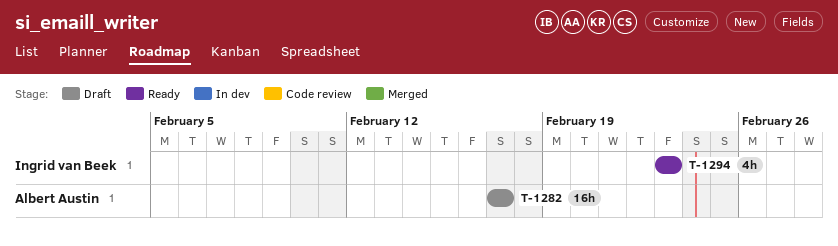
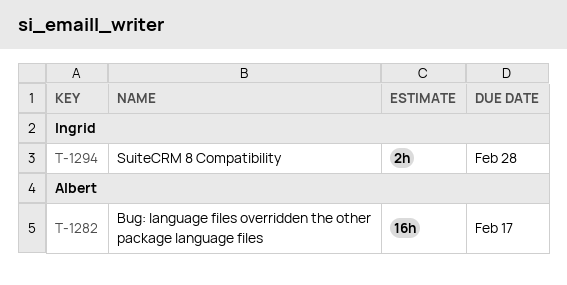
T-1294, estimate: 4h -> 2h
T-1294, due: Feb 23 -> Feb 28

